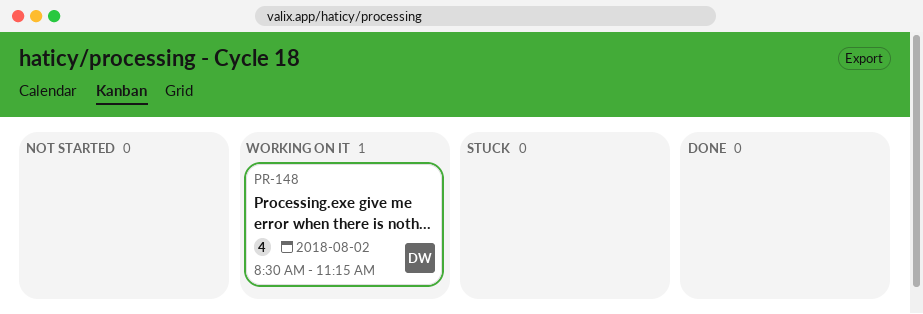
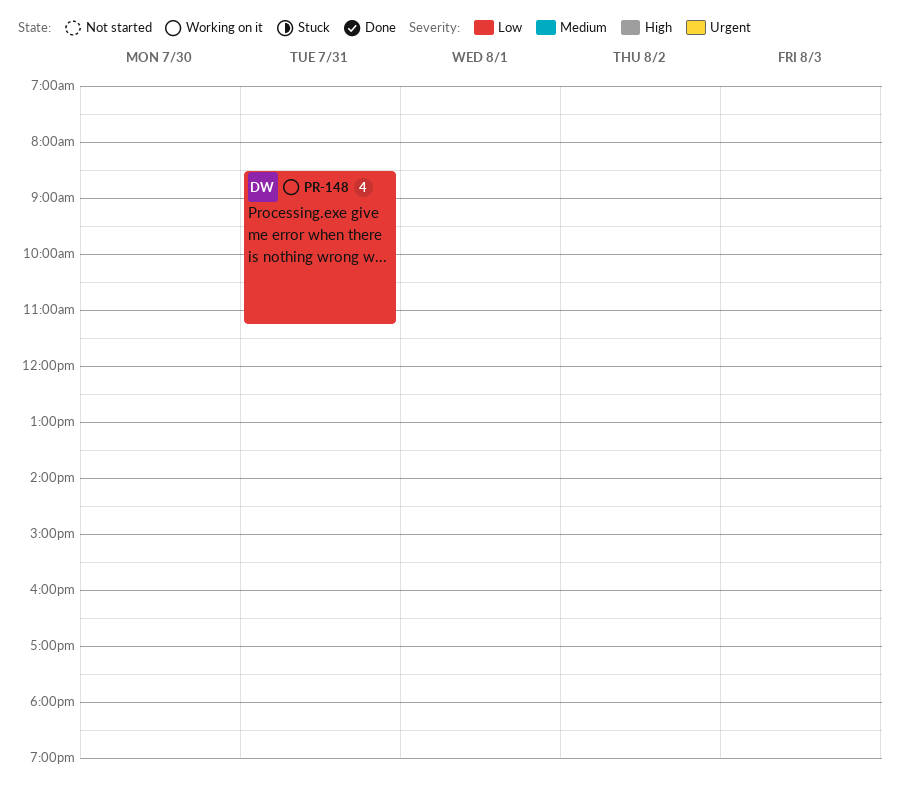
PR-148, day: Aug 2 -> Jul 31

